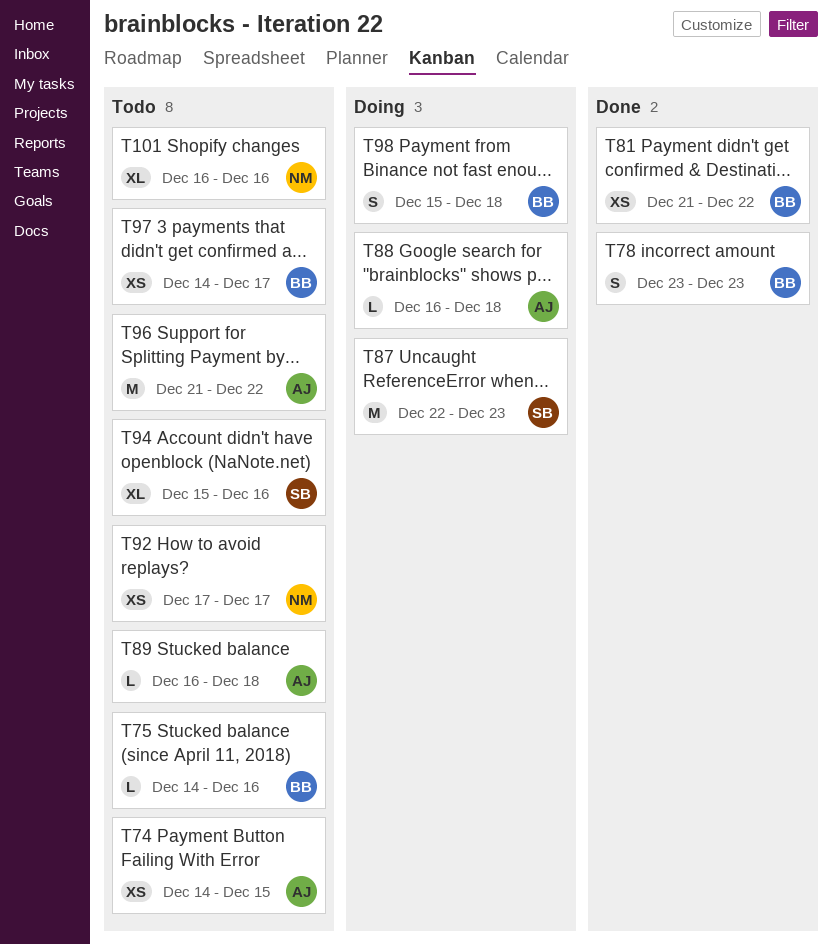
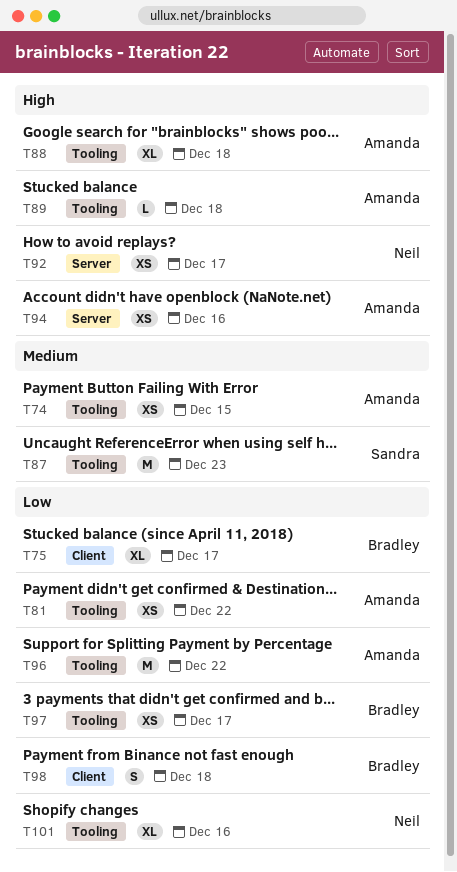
T75, estimate: L -> XL
T75, due: Dec 16 -> Dec 17
T78: present -> none
T81, owner: Bradley -> Amanda
T88, estimate: L -> XL
T94, owner: Sandra -> Amanda
T94, estimate: XL -> XS

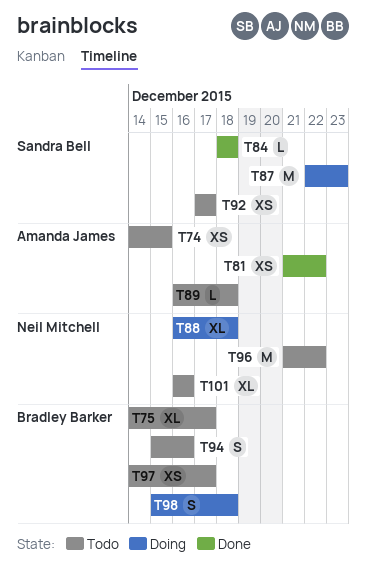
T84: none -> present
T88, owner: Amanda James -> Neil Mitchell
T92, owner: Neil Mitchell -> Sandra Bell
T94, owner: Amanda James -> Bradley Barker
T94, estimate: XS -> S
T96, owner: Amanda James -> Neil Mitchell

